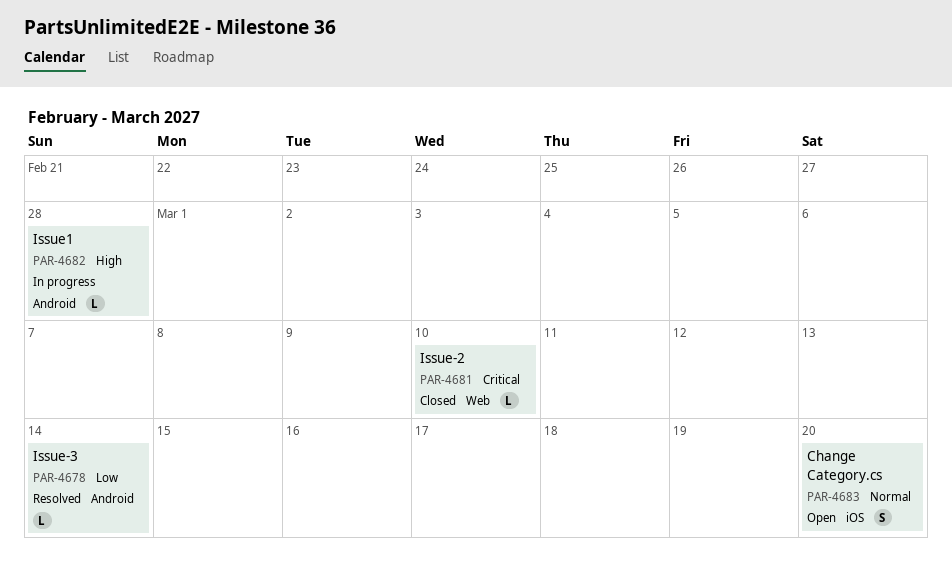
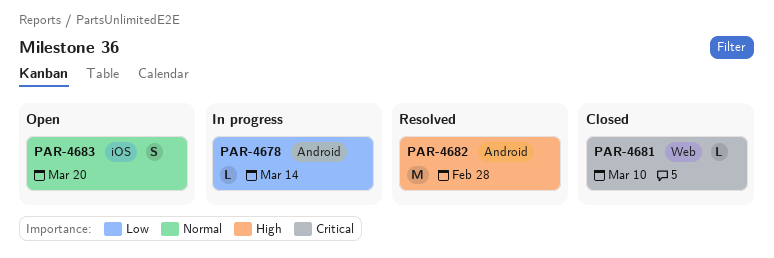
PAR-4678, status: Resolved -> In progress
PAR-4682, status: In progress -> Resolved
PAR-4682, estimate: L -> M

